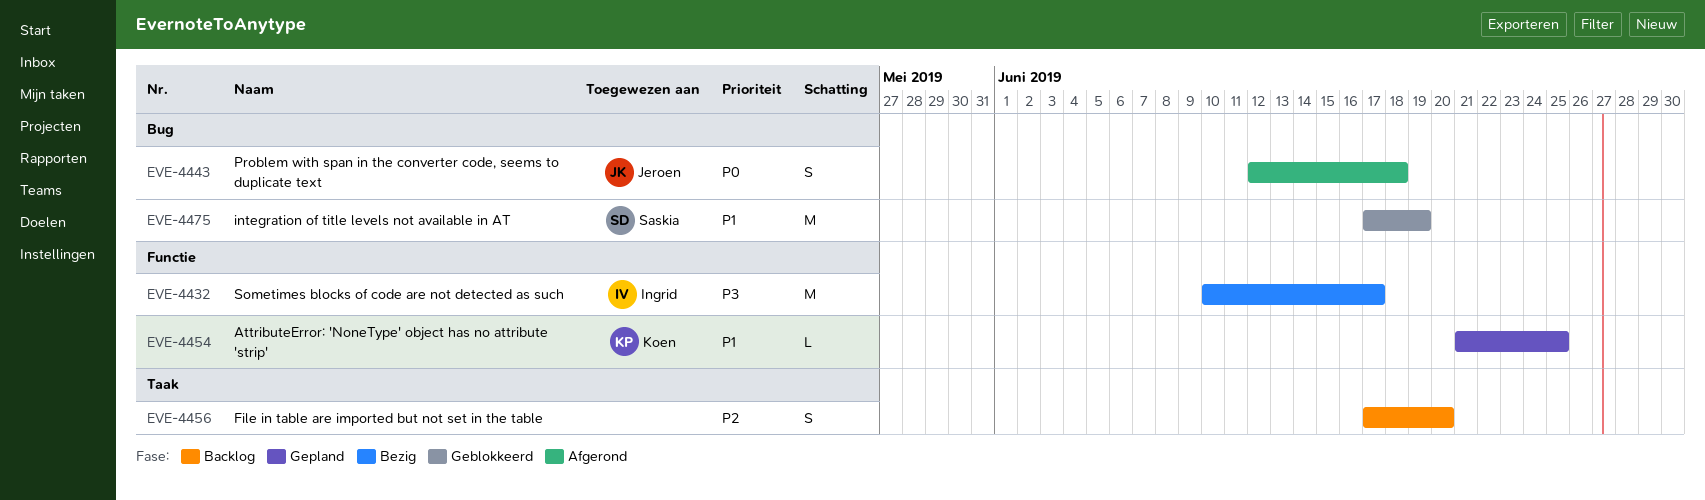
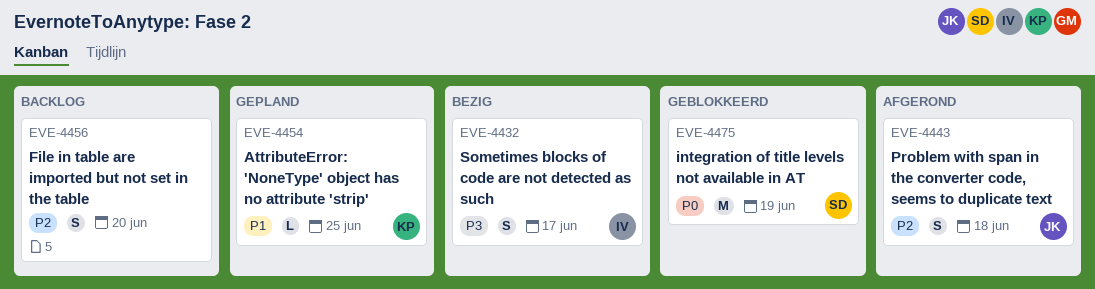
EVE-4432, estimate: M -> S
EVE-4443, priority: P0 -> P2
EVE-4475, priority: P1 -> P0

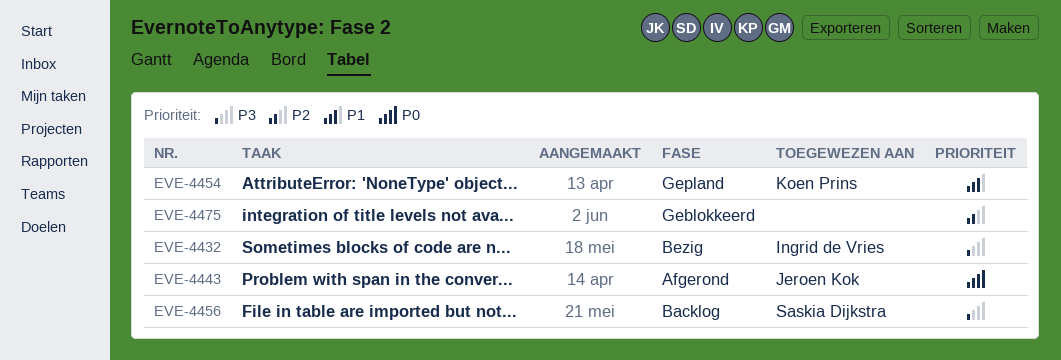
EVE-4443, priority: P2 -> P0
EVE-4456, owner: none -> Saskia Dijkstra
EVE-4456, priority: P2 -> P3
EVE-4475, owner: Saskia Dijkstra -> none
EVE-4475, priority: P0 -> P2

